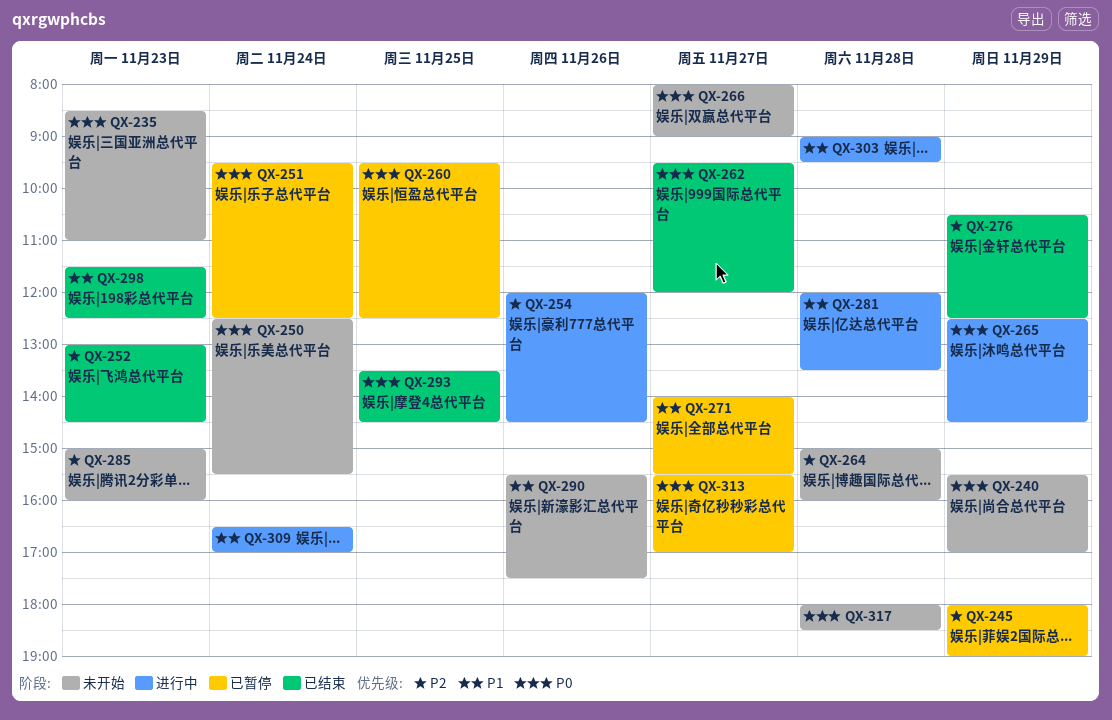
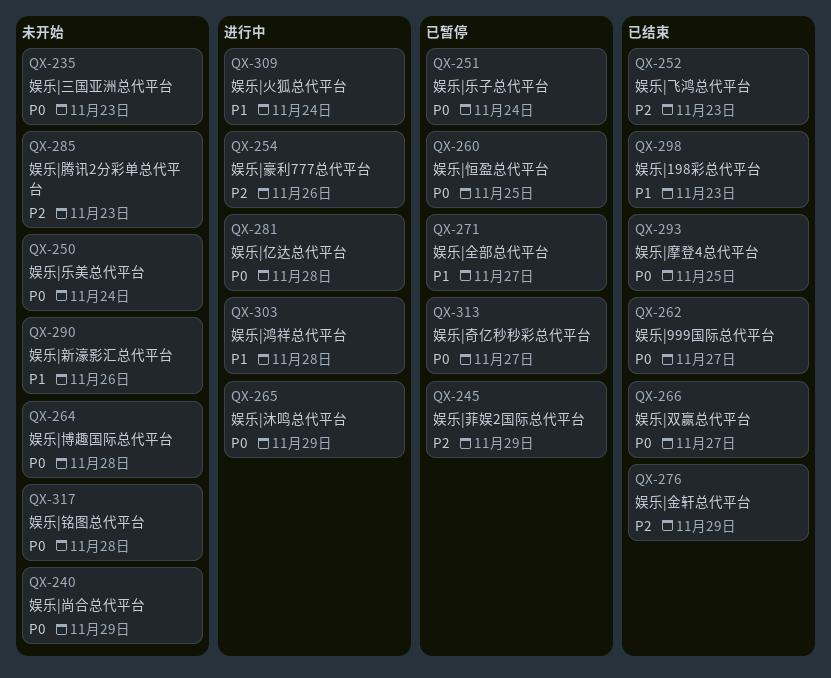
QX-264, priority: P2 -> P0
QX-266, status: 未开始 -> 已结束
QX-281, priority: P1 -> P0

